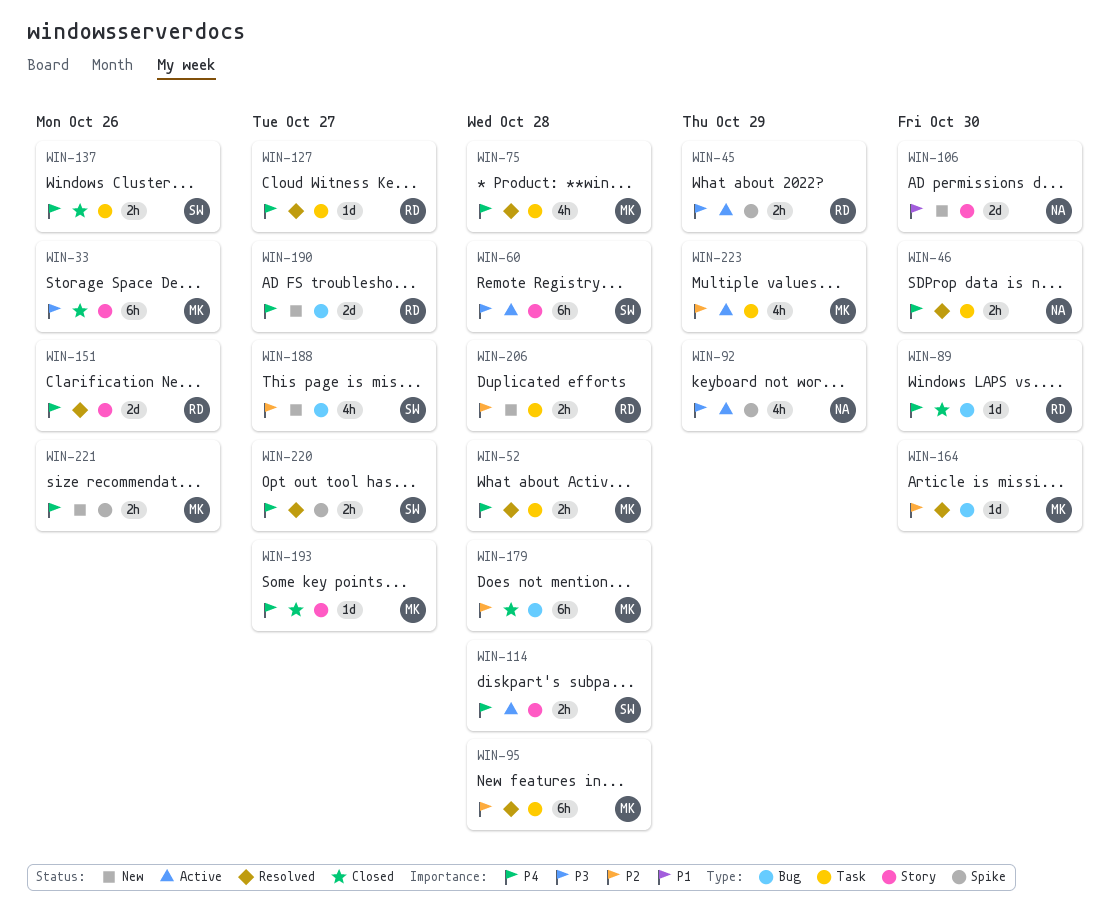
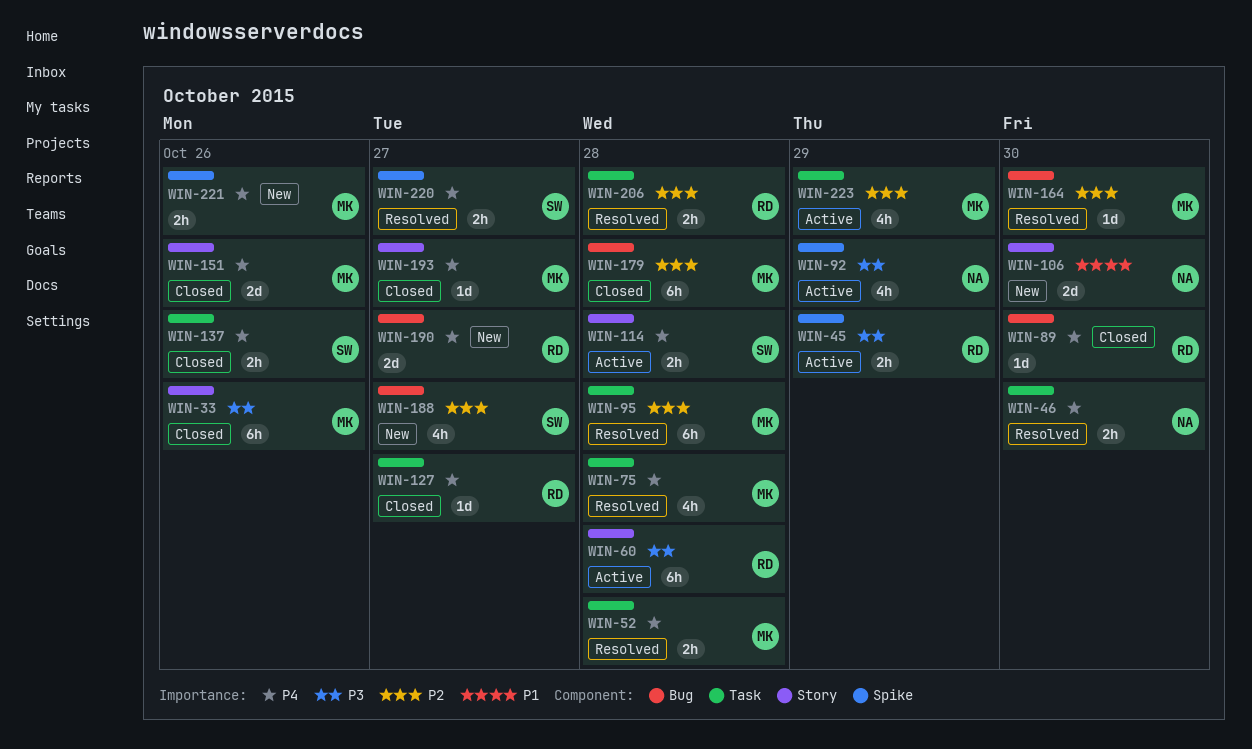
WIN-60, owner: SW -> RD
WIN-127, status: Resolved -> Closed
WIN-151, status: Resolved -> Closed
WIN-151, owner: RD -> MK
WIN-206, status: New -> Resolved

